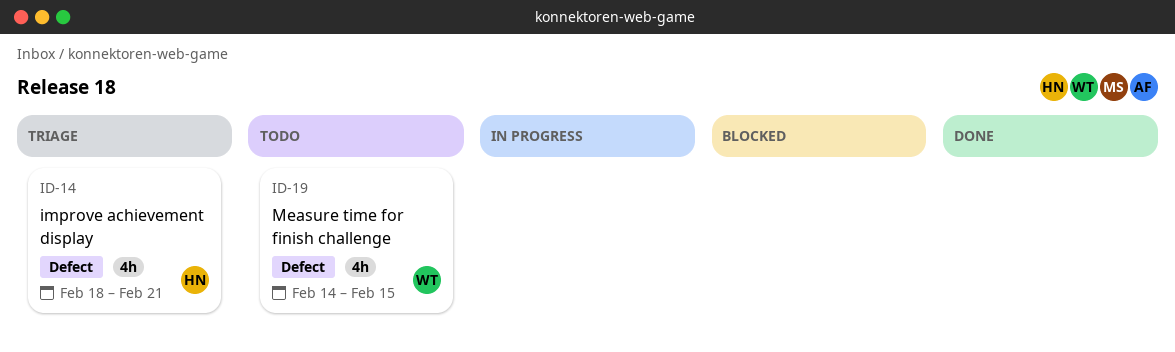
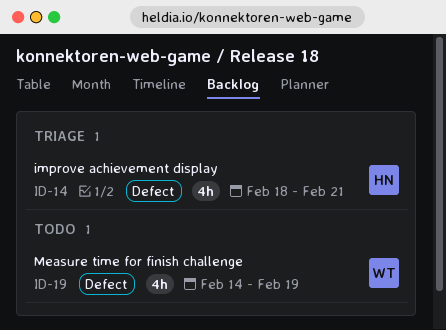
ID-19, due: Feb 15 -> Feb 19

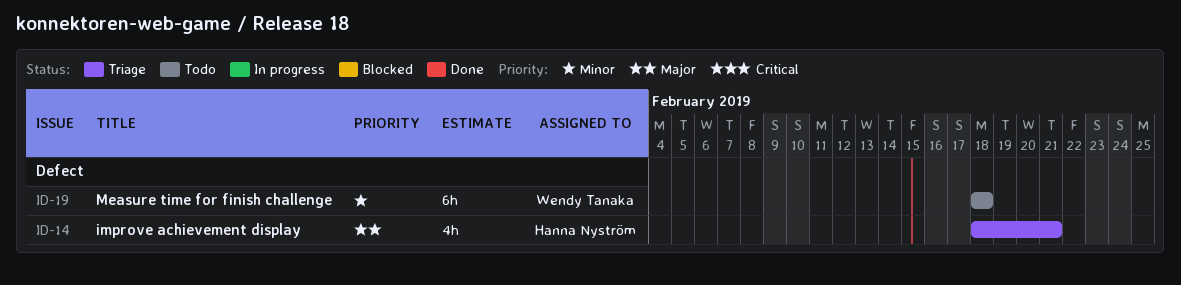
ID-19, estimate: 4h -> 6h
ID-19, start: Feb 14 -> Feb 18
ID-19, due: Feb 19 -> Feb 18

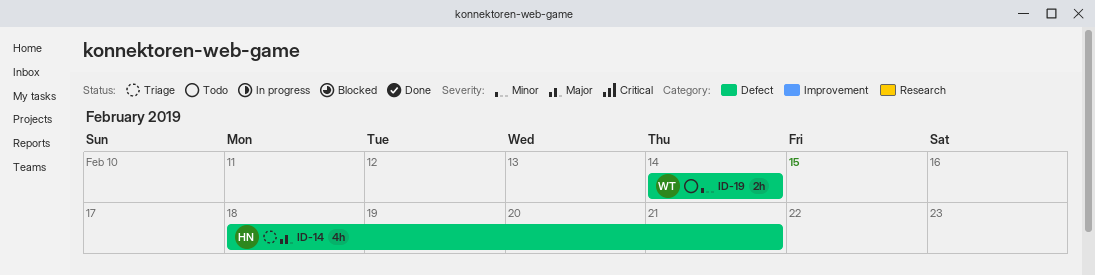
ID-19, estimate: 6h -> 2h
ID-19, start: Feb 18 -> Feb 14
ID-19, due: Feb 18 -> Feb 14

